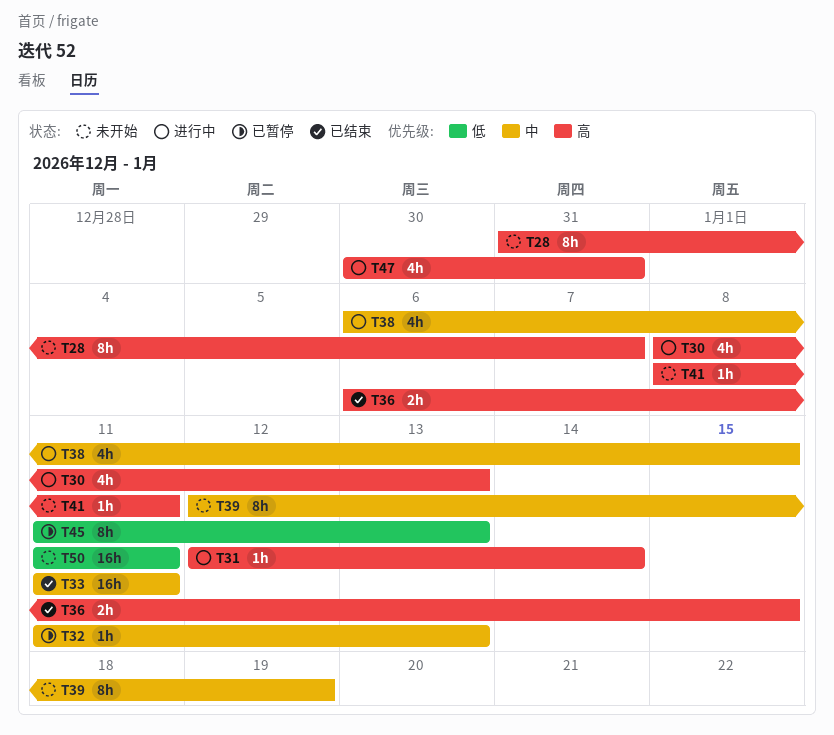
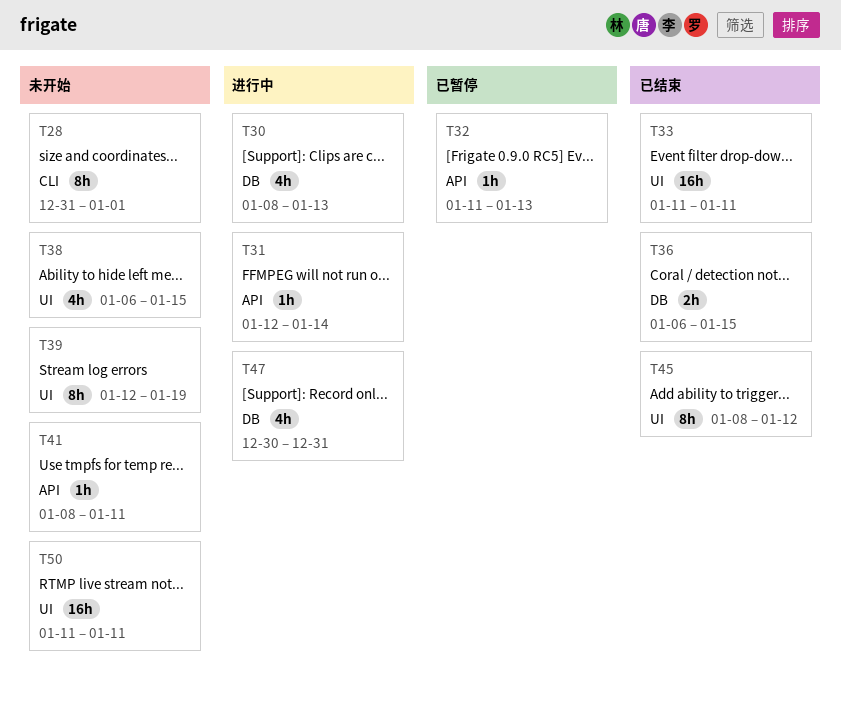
T28, due: Jan 7 -> Jan 1
T38, status: 进行中 -> 未开始
T45, status: 已暂停 -> 已结束
T45, start: Jan 11 -> Jan 8
T45, due: Jan 13 -> Jan 12

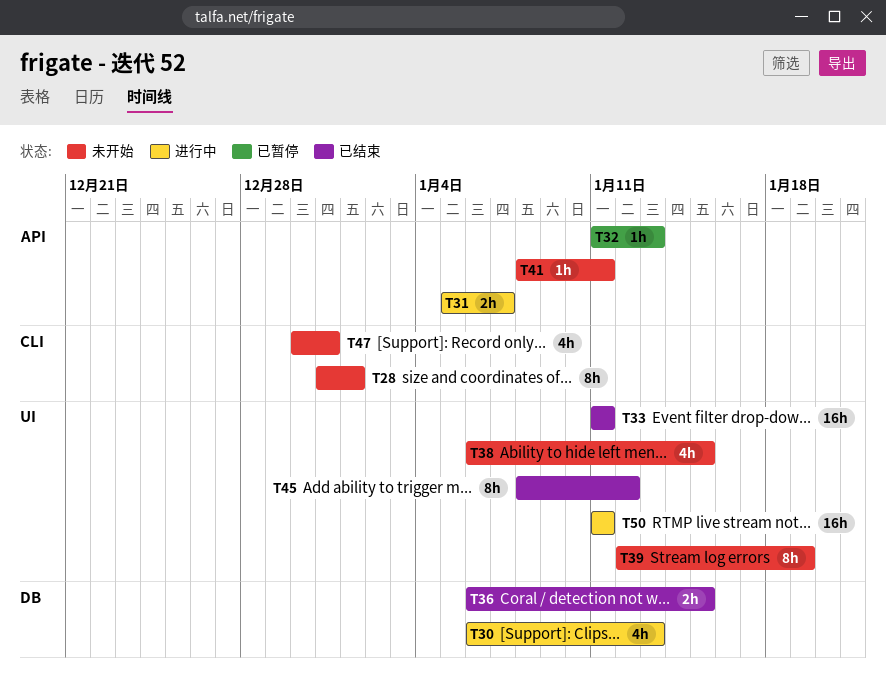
T30, start: Jan 8 -> Jan 6
T31, estimate: 1h -> 2h
T31, start: Jan 12 -> Jan 5
T31, due: Jan 14 -> Jan 7
T47, status: 进行中 -> 未开始
T47, label: DB -> CLI
T50, status: 未开始 -> 进行中

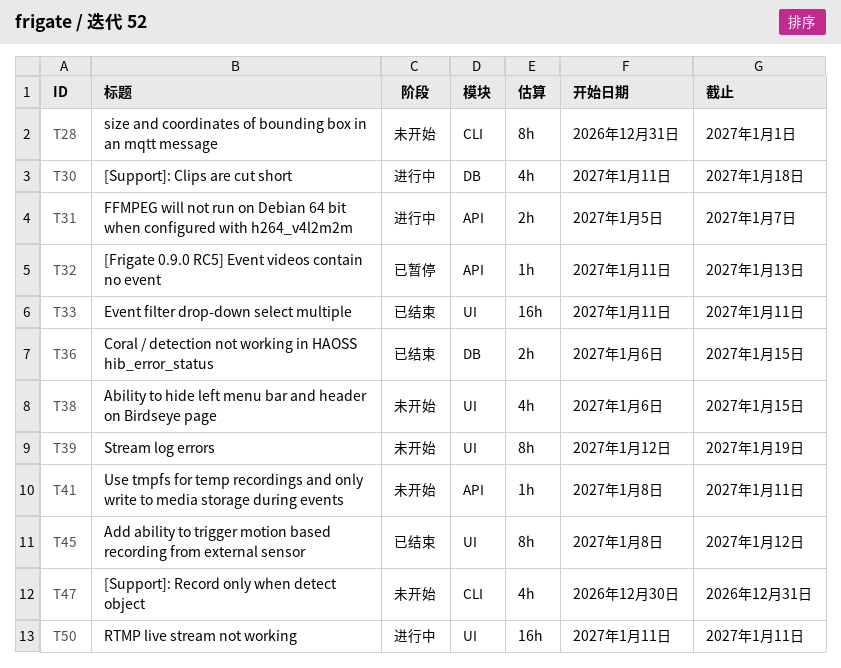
T30, start: Jan 6 -> Jan 11
T30, due: Jan 13 -> Jan 18

